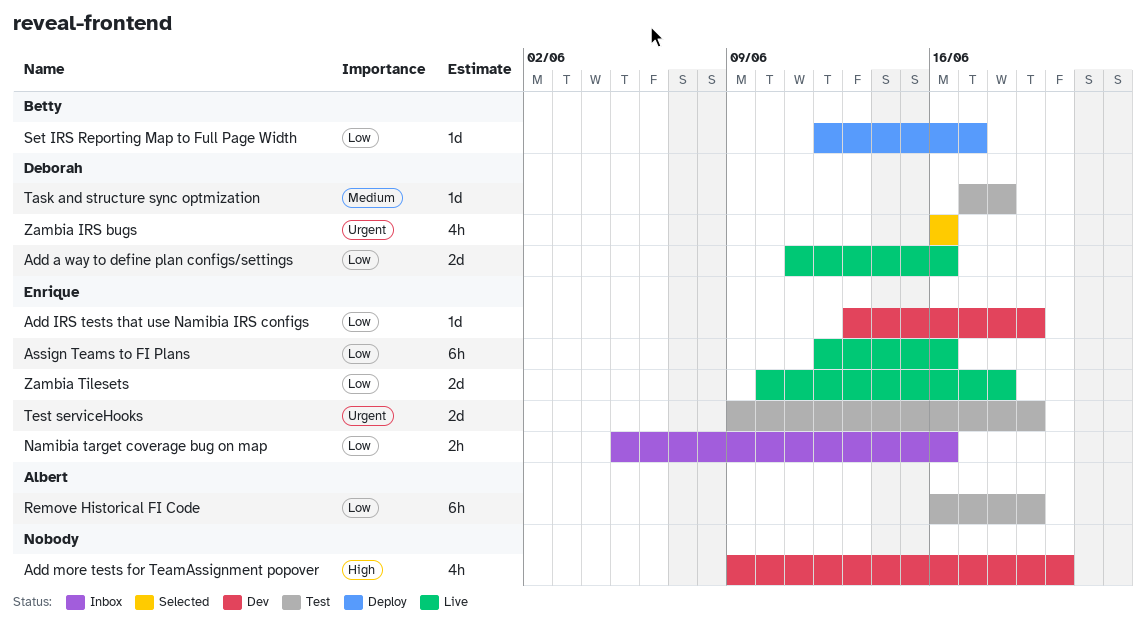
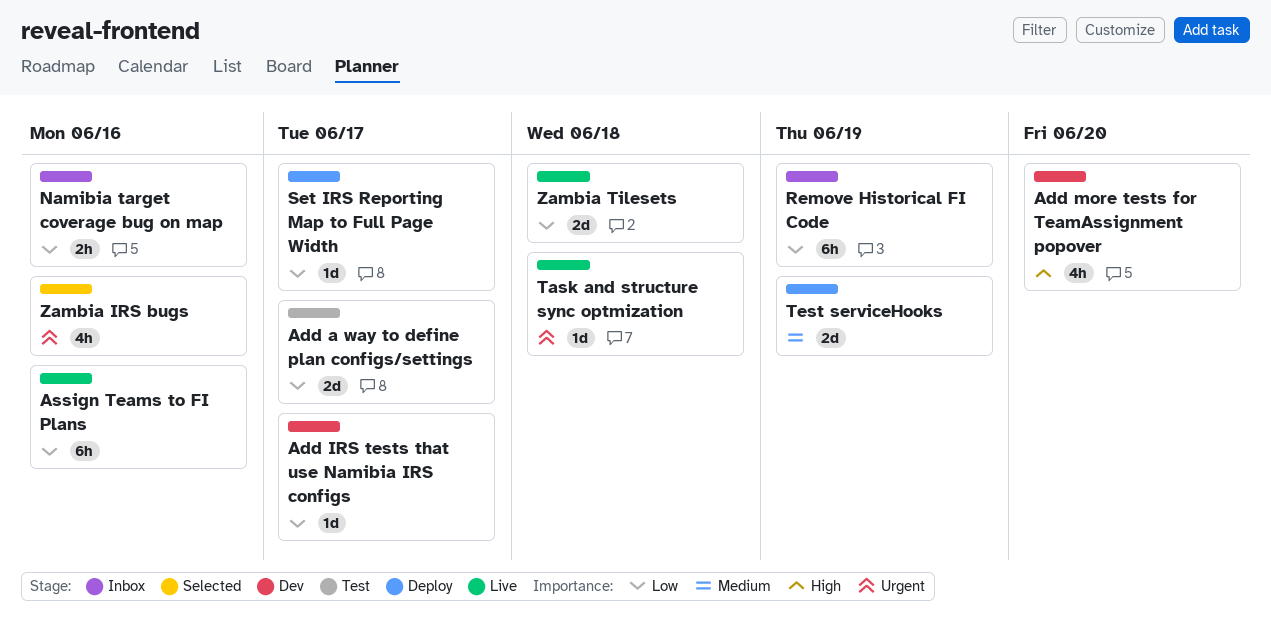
Add a way to define plan configs/settings, status: Live -> Test
Add a way to define plan configs/settings, due: Jun 16 -> Jun 17
Add IRS tests that use Namibia IRS configs, due: Jun 19 -> Jun 17
Remove Historical FI Code, status: Test -> Inbox
Task and structure sync optmization, status: Test -> Live
Task and structure sync optmization, priority: Medium -> Urgent
Test serviceHooks, status: Test -> Deploy
Test serviceHooks, priority: Urgent -> Medium

